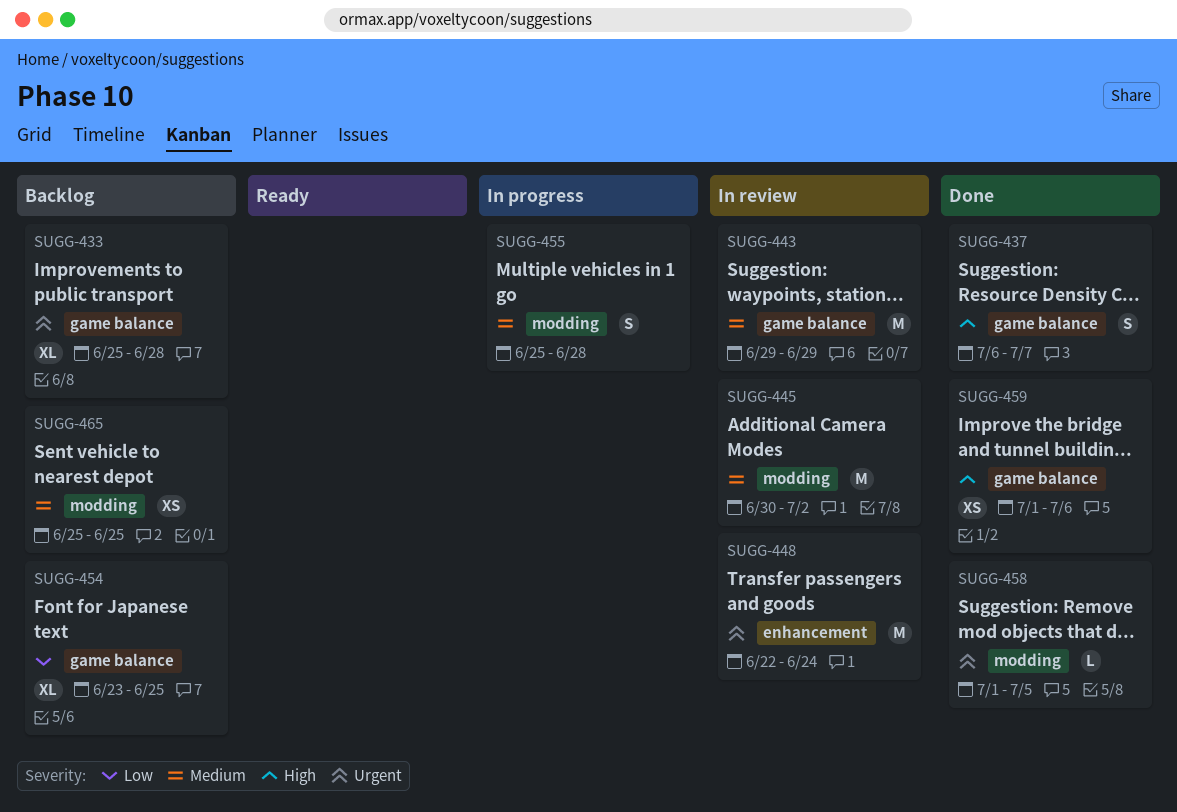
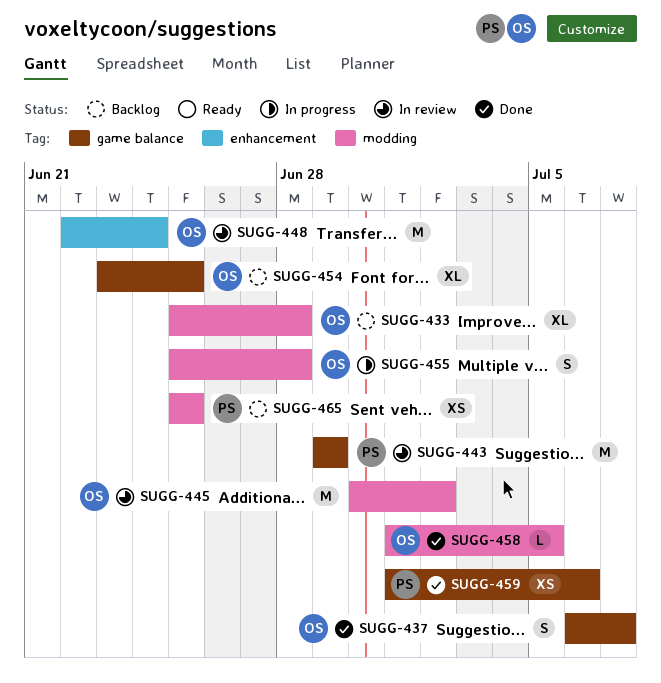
SUGG-433, label: game balance -> modding

